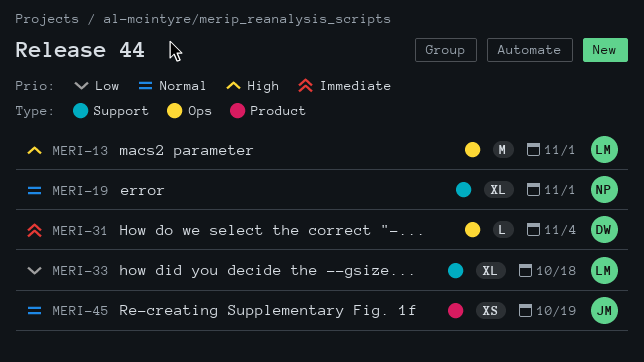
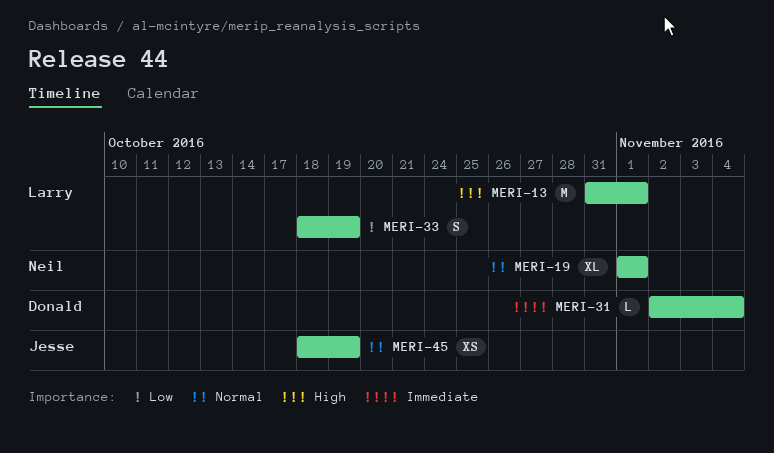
MERI-33, estimate: XL -> S
MERI-33, due: Oct 18 -> Oct 19

